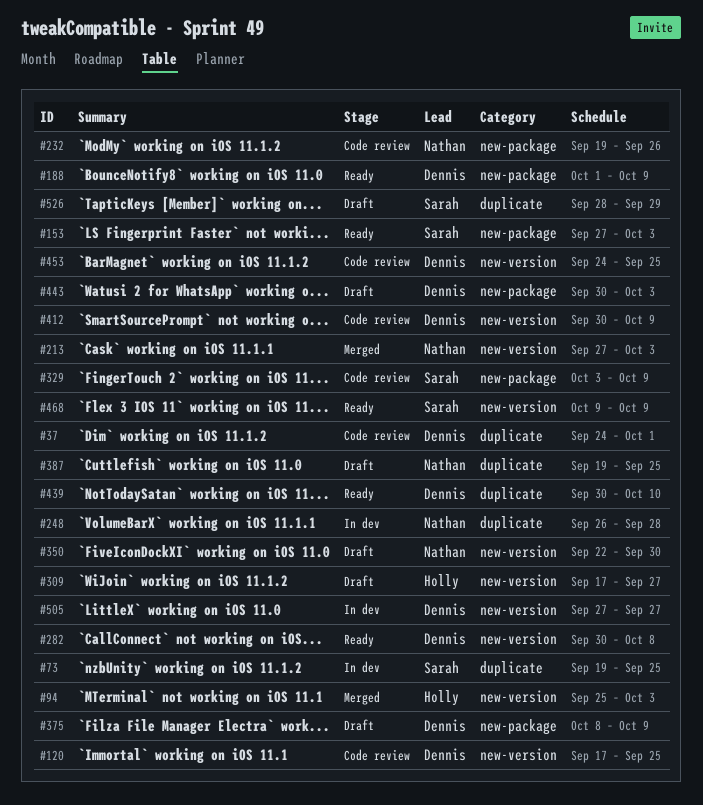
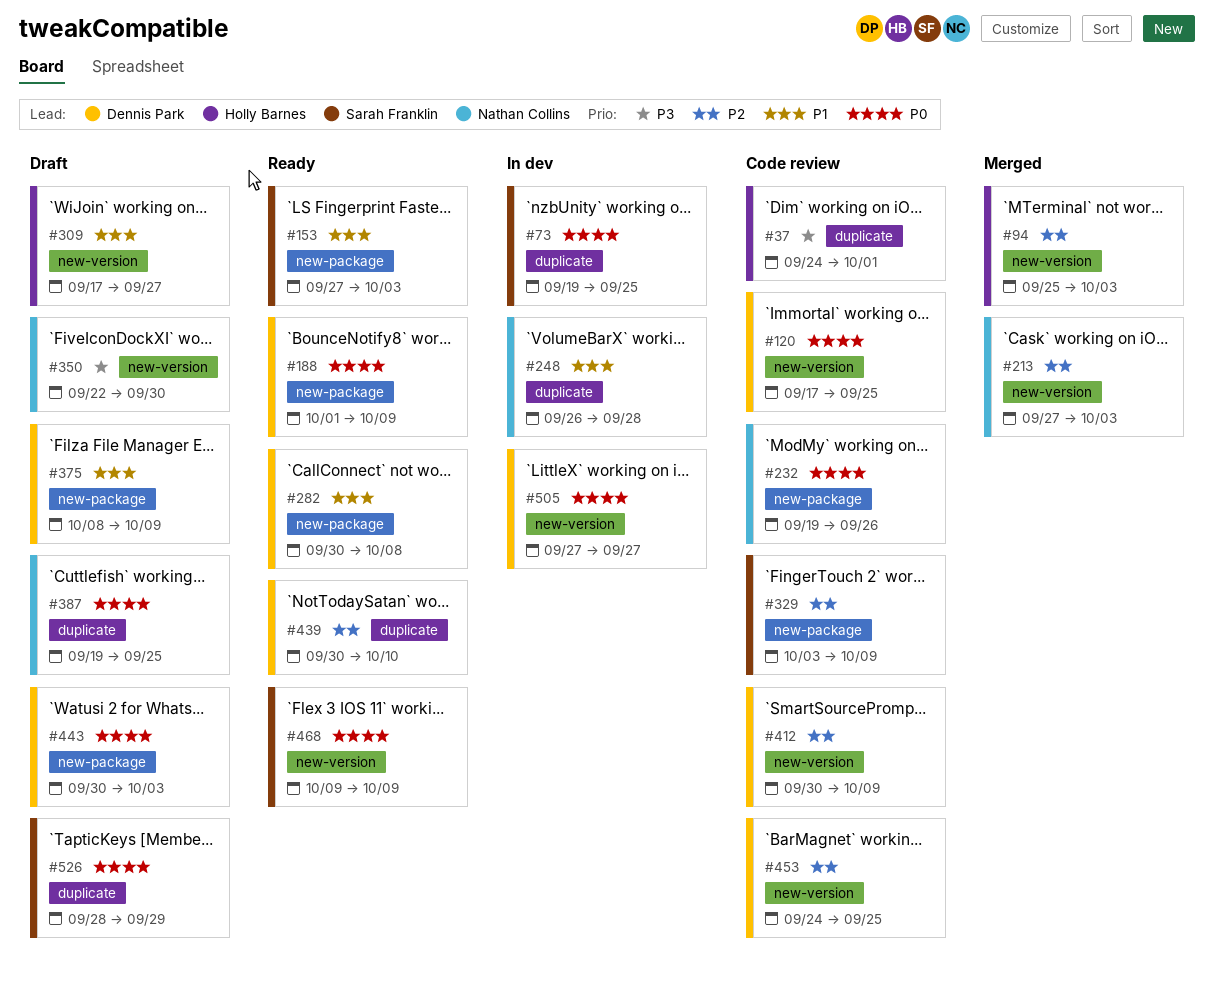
#37, owner: Dennis Park -> Holly Barnes
#282, label: new-version -> new-package

